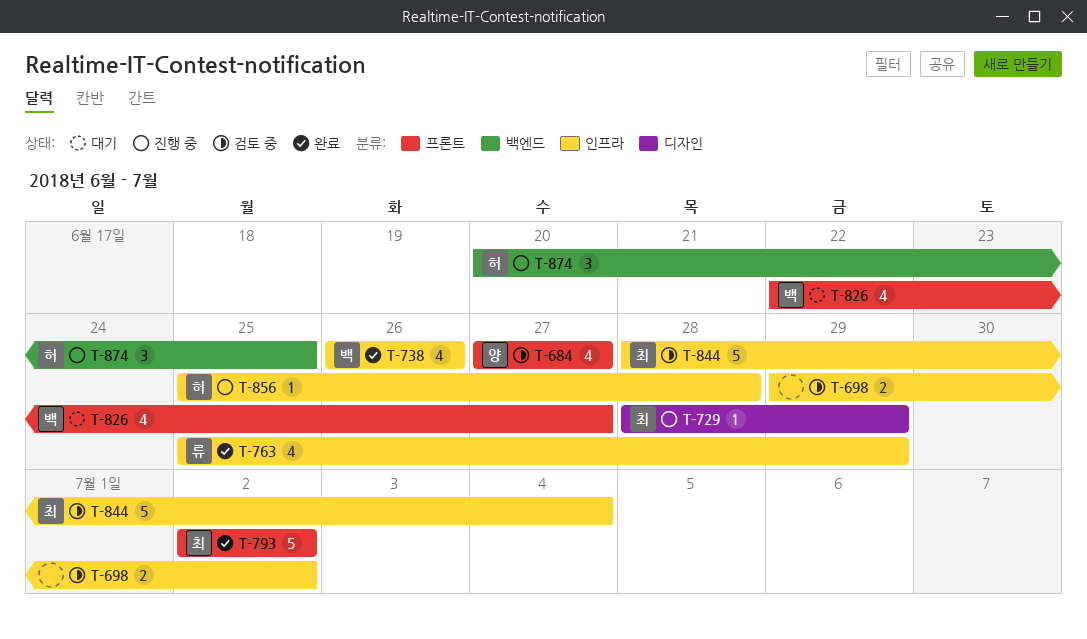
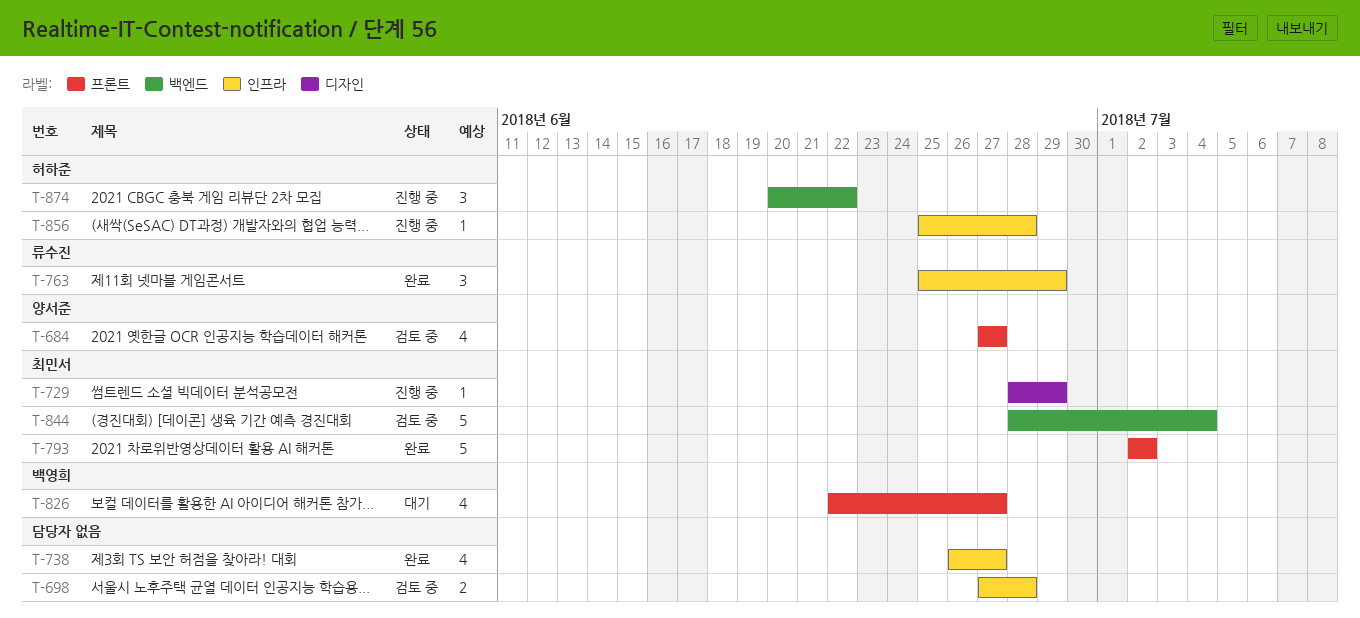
T-698, start: Jun 29 -> Jun 27
T-698, due: Jul 2 -> Jun 28
T-738, owner: 백영희 -> none
T-738, due: Jun 26 -> Jun 27
T-763, estimate: 4 -> 3
T-844, label: 인프라 -> 백엔드
T-874, due: Jun 25 -> Jun 22

